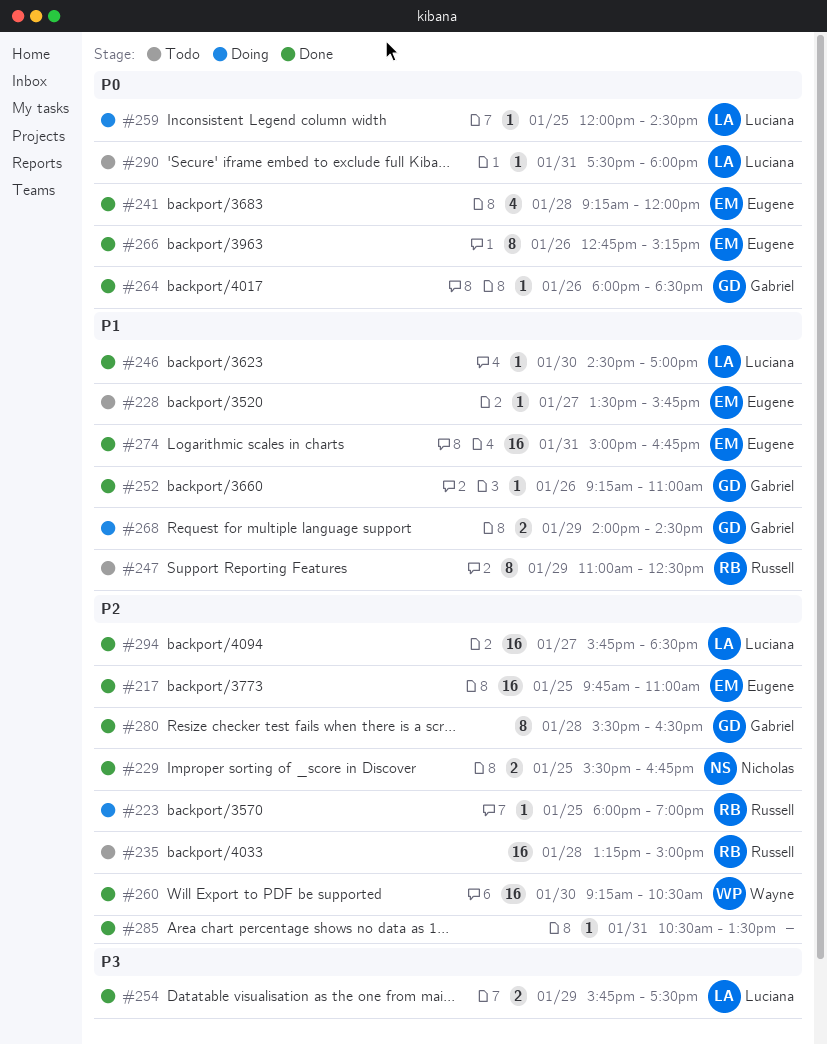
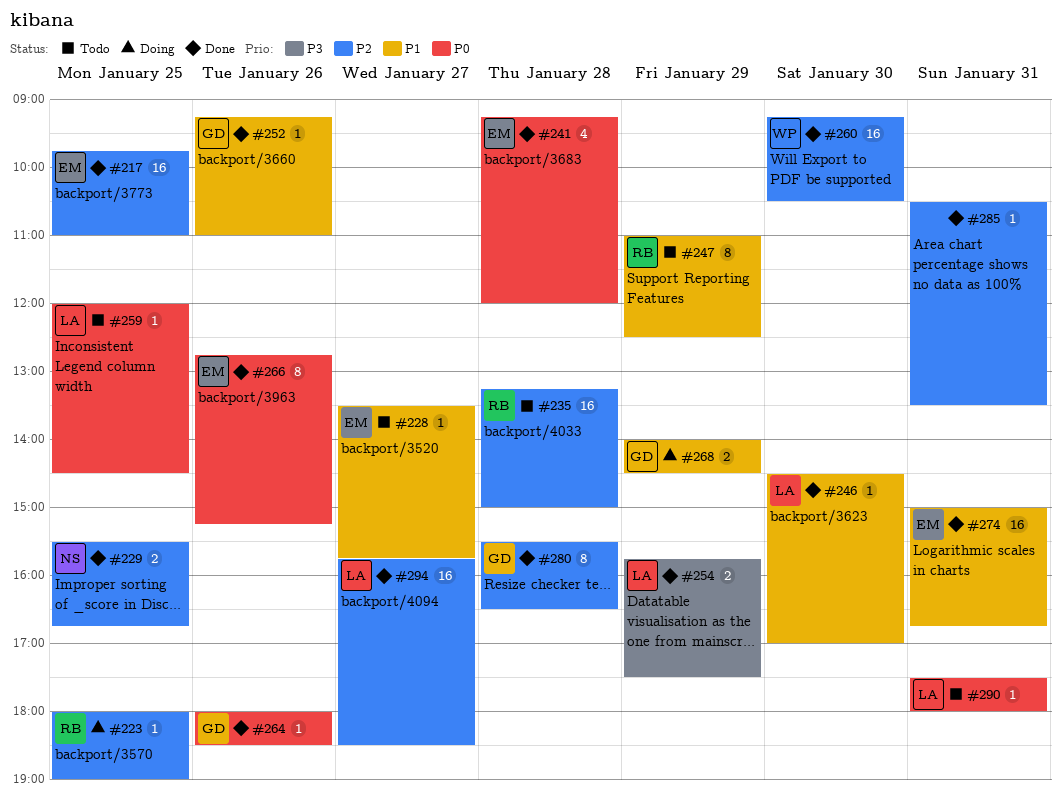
#259, status: Doing -> Todo

